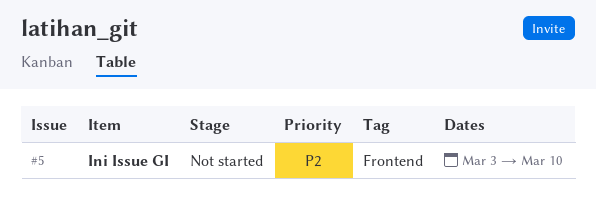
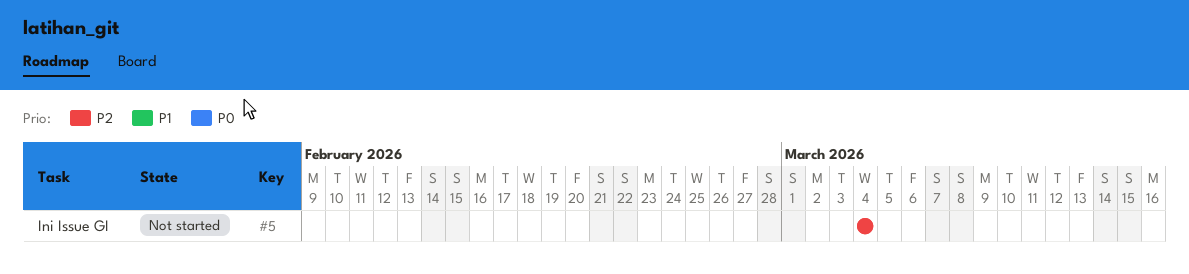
#5, start: Mar 3 -> Mar 4
#5, due: Mar 10 -> Mar 4

